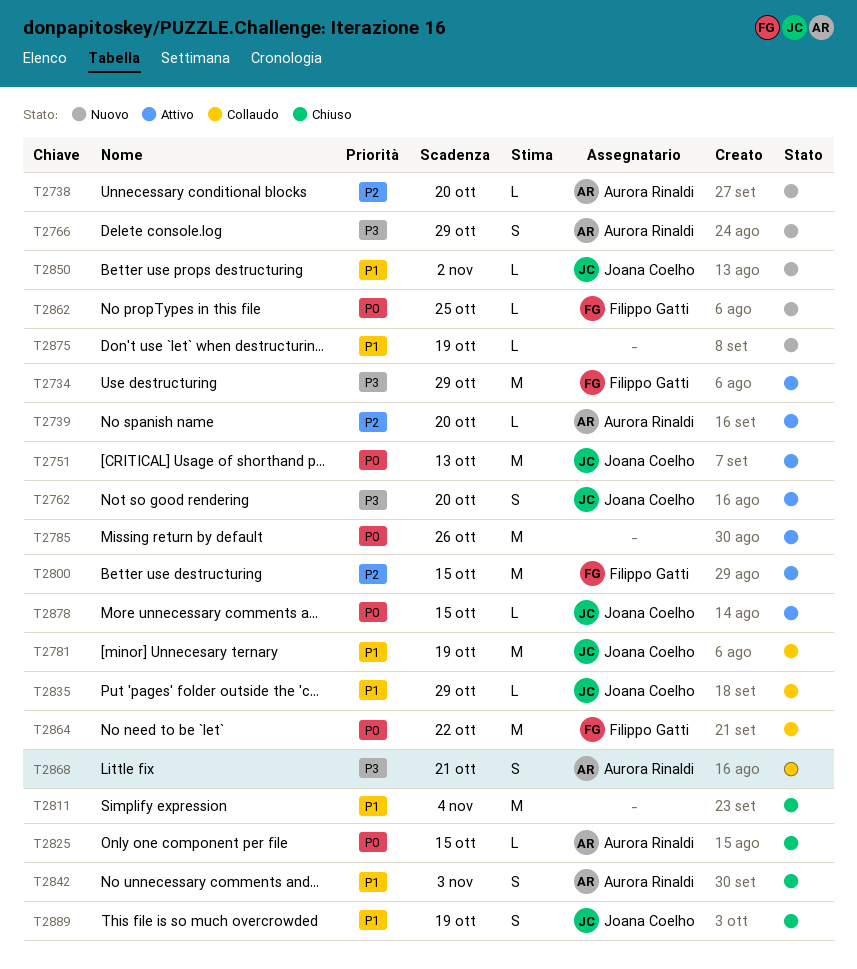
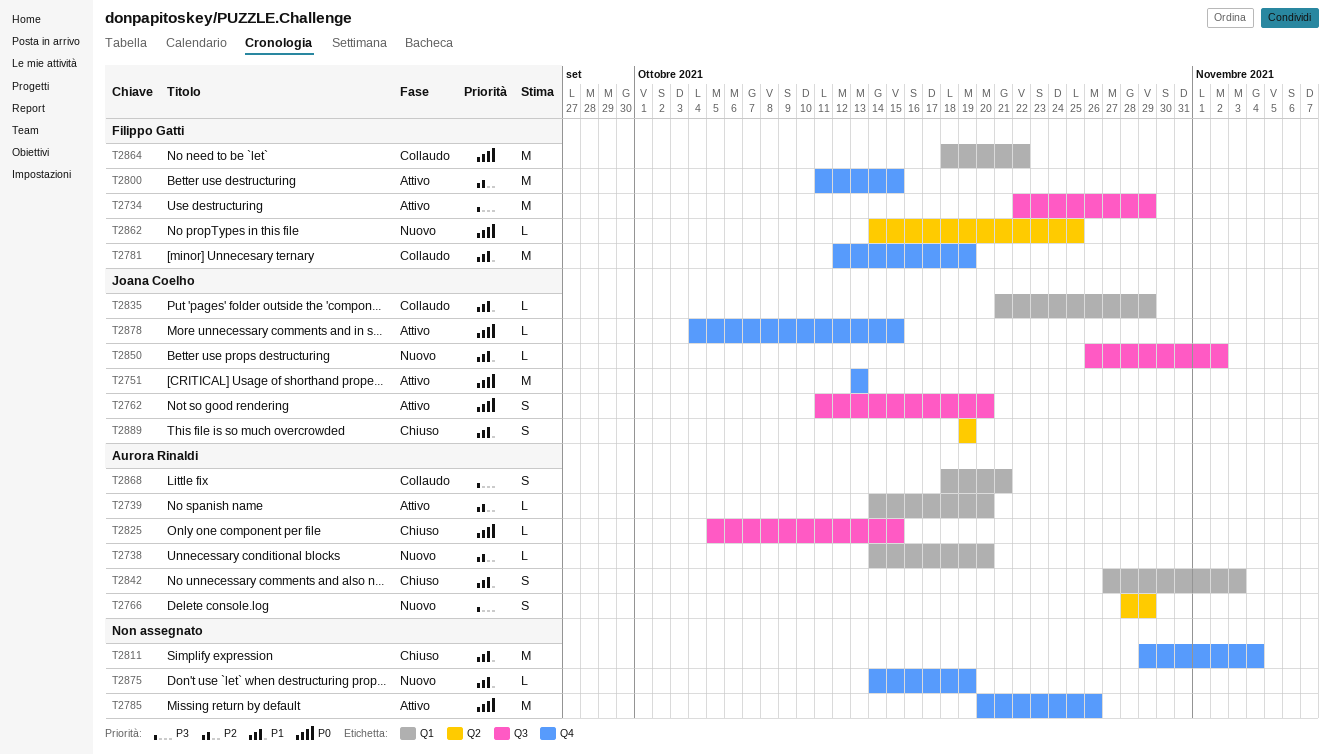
T2762, priority: P3 -> P0
T2781, owner: Joana Coelho -> Filippo Gatti

